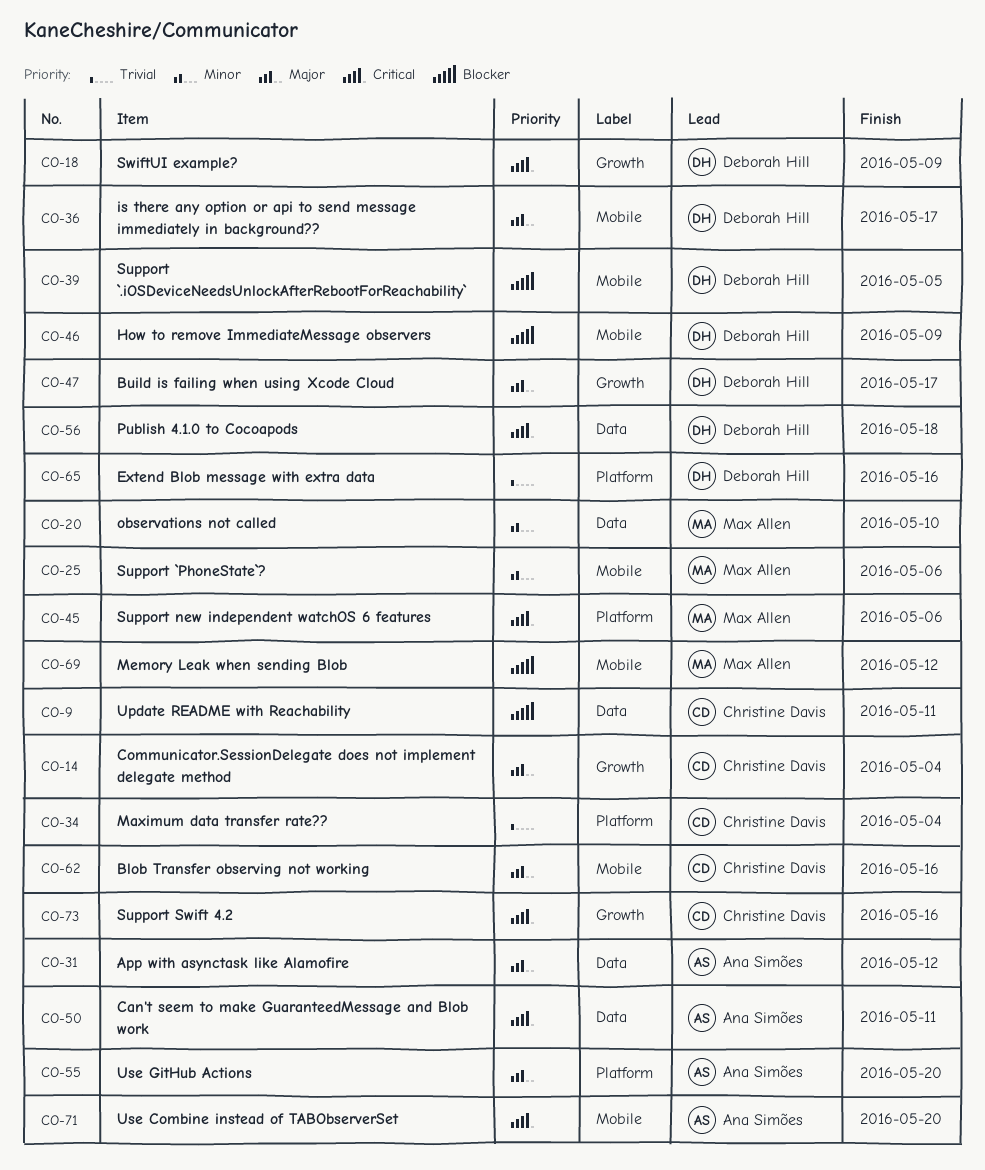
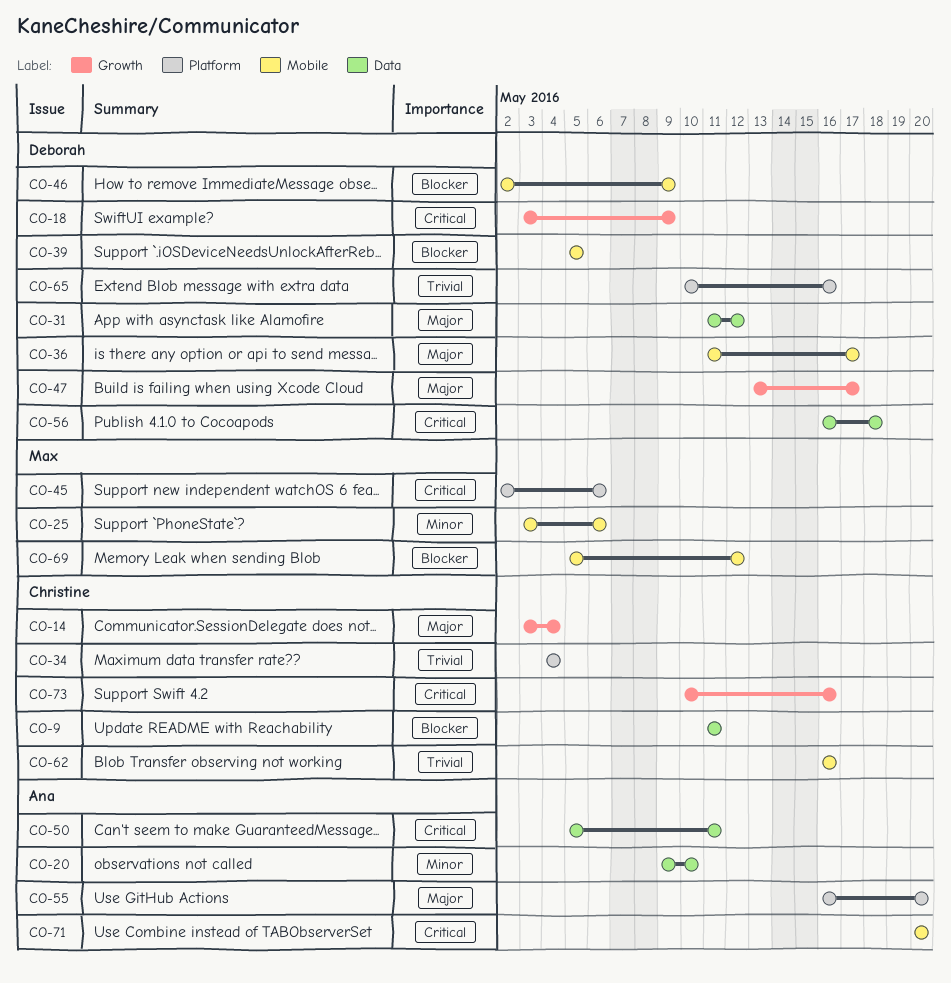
CO-20, owner: Max Allen -> Ana Simões
CO-31, owner: Ana Simões -> Deborah Hill
CO-62, priority: Major -> Trivial

